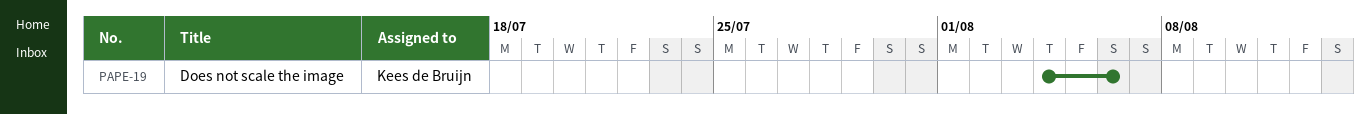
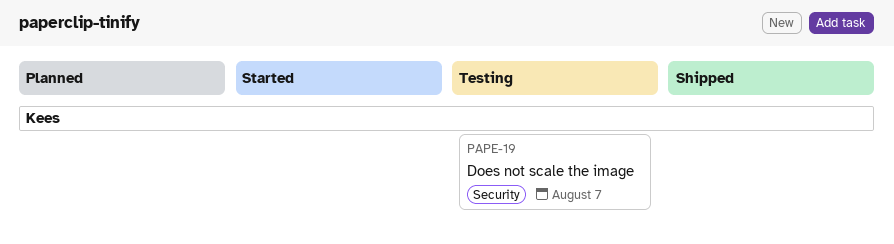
PAPE-19, due: Aug 6 -> Aug 7

